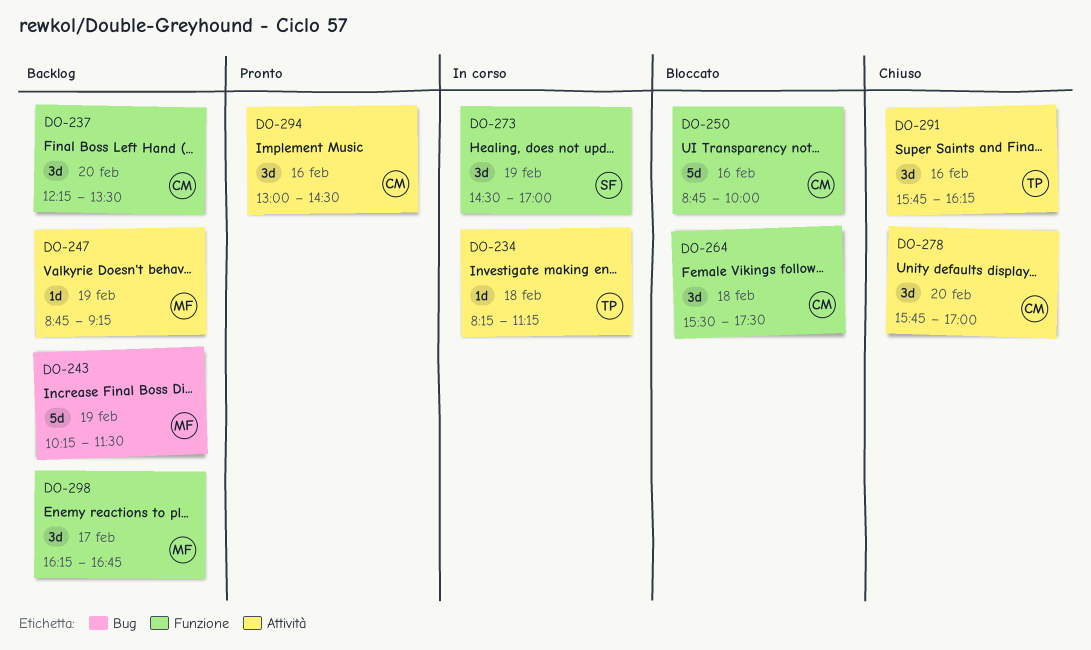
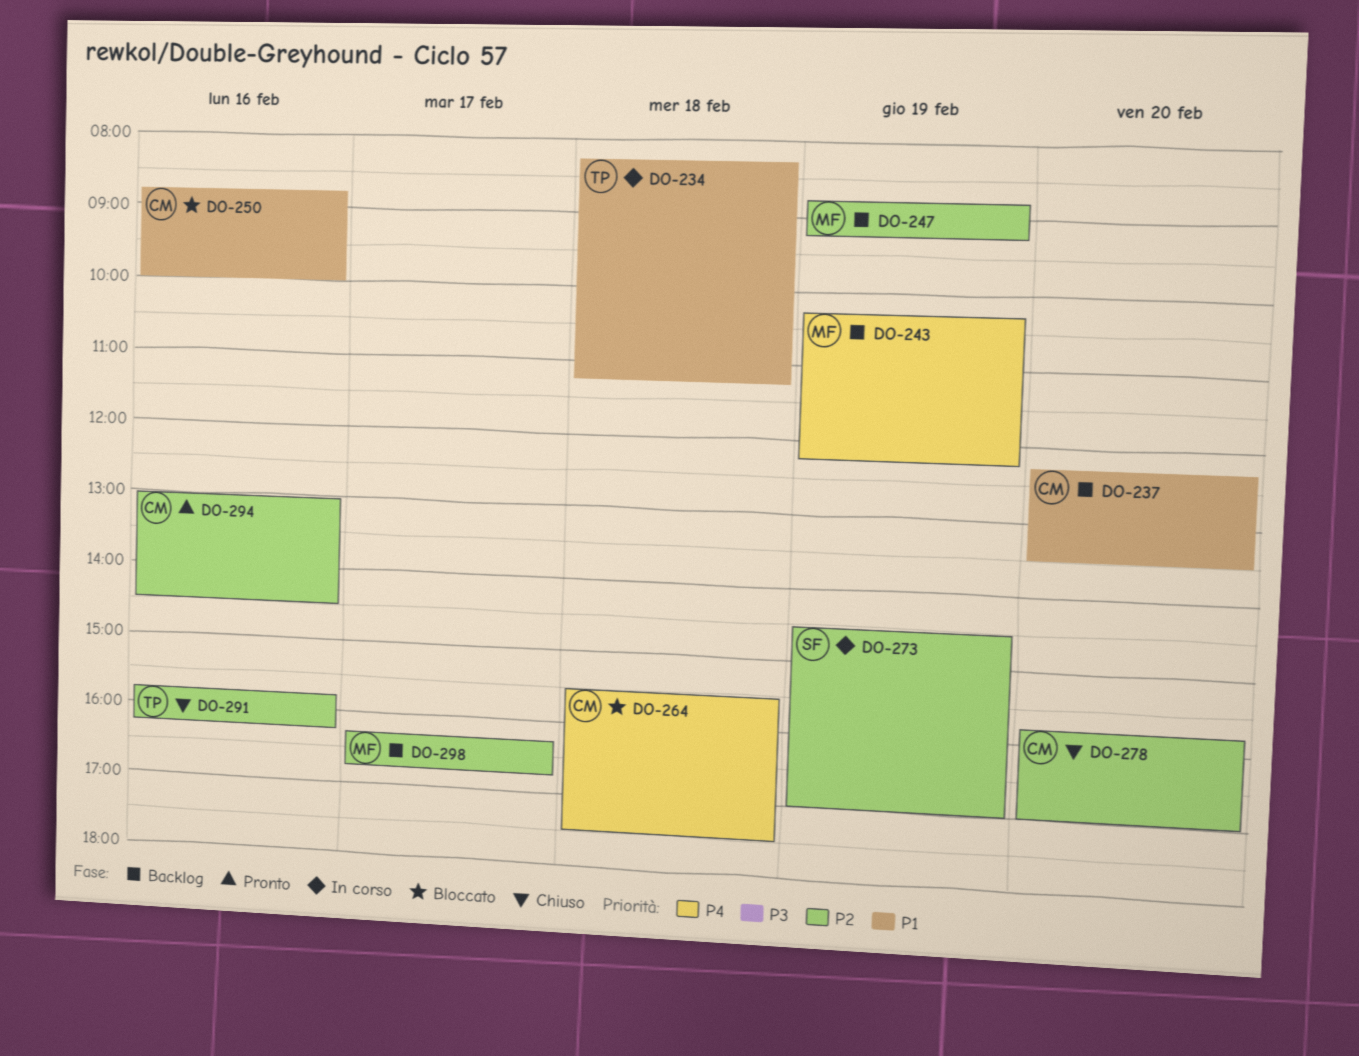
DO-243, ends: 11:30 -> 12:15

